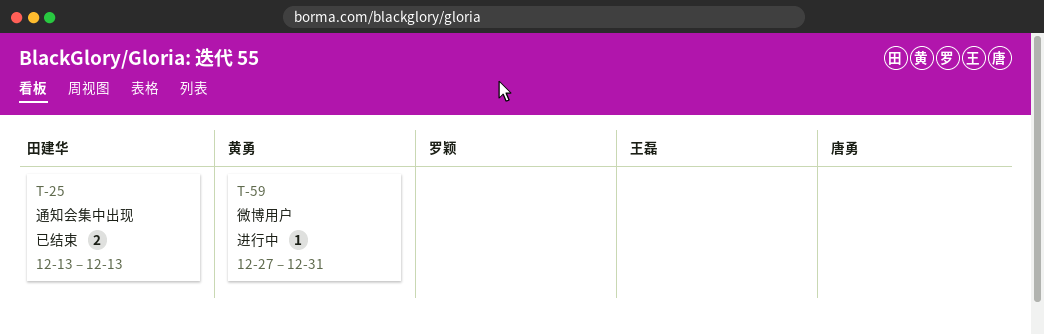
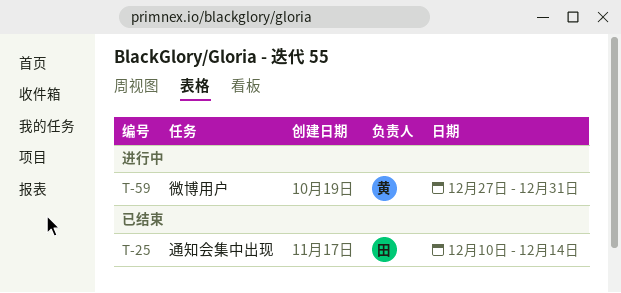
T-25, start: Dec 13 -> Dec 10
T-25, due: Dec 13 -> Dec 14

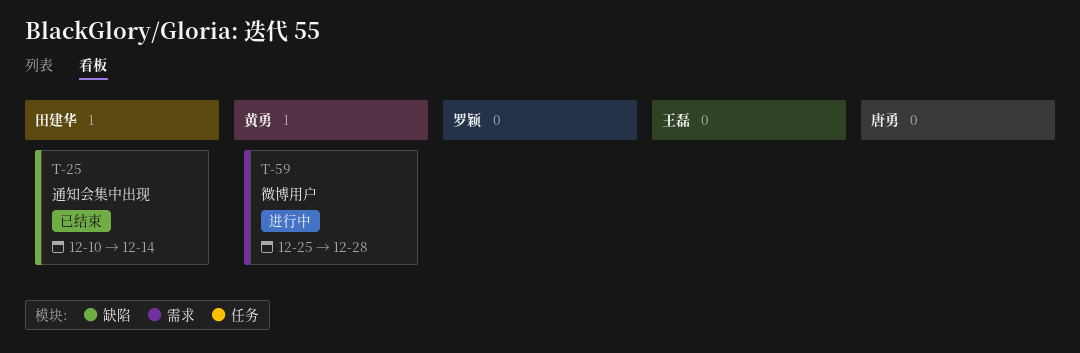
T-59, start: Dec 27 -> Dec 25
T-59, due: Dec 31 -> Dec 28

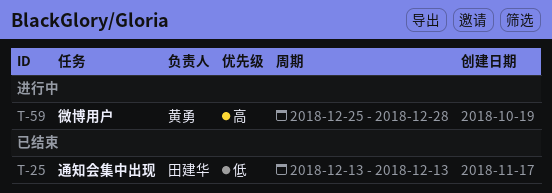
T-25, start: Dec 10 -> Dec 13
T-25, due: Dec 14 -> Dec 13

